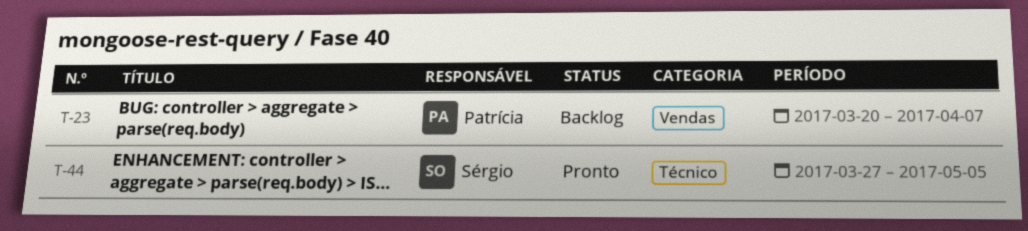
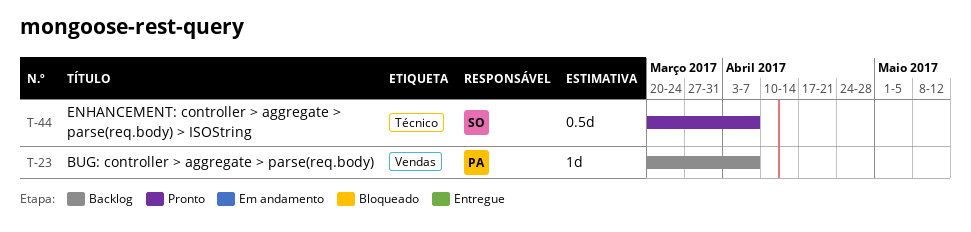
T-44, start: Mar 27 -> Mar 20
T-44, due: May 5 -> Apr 7

